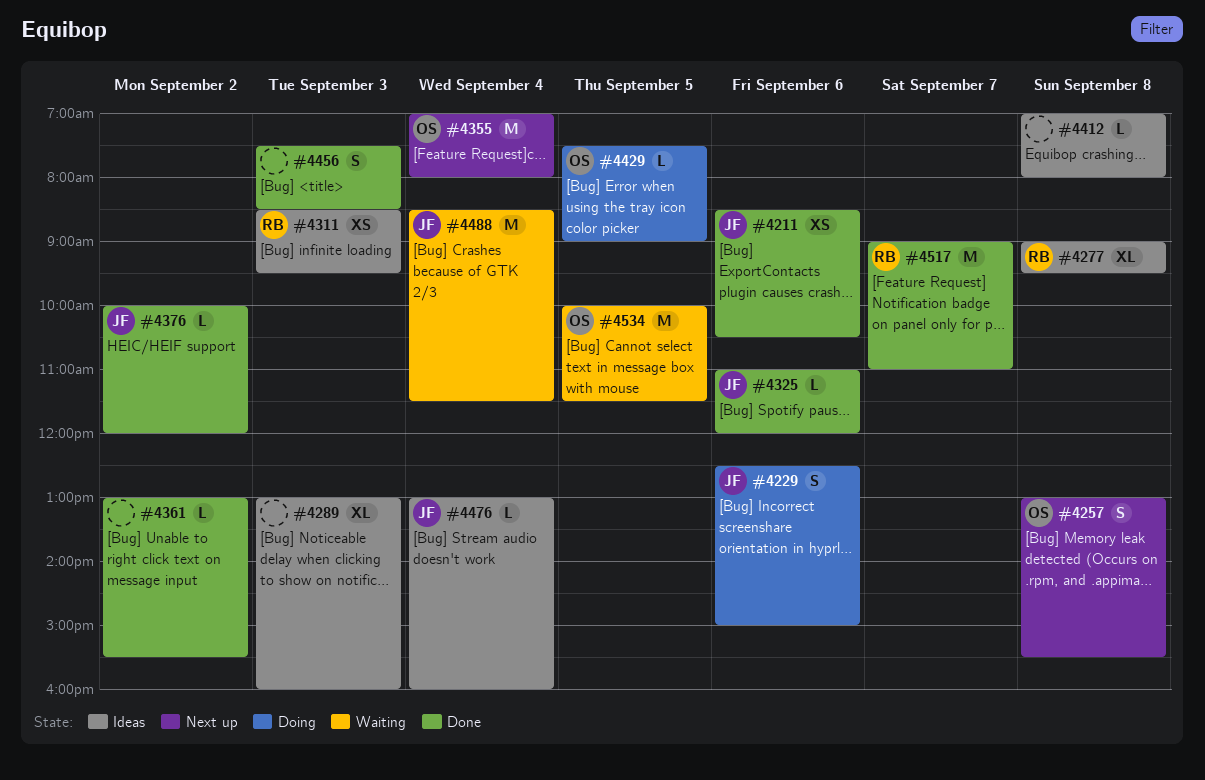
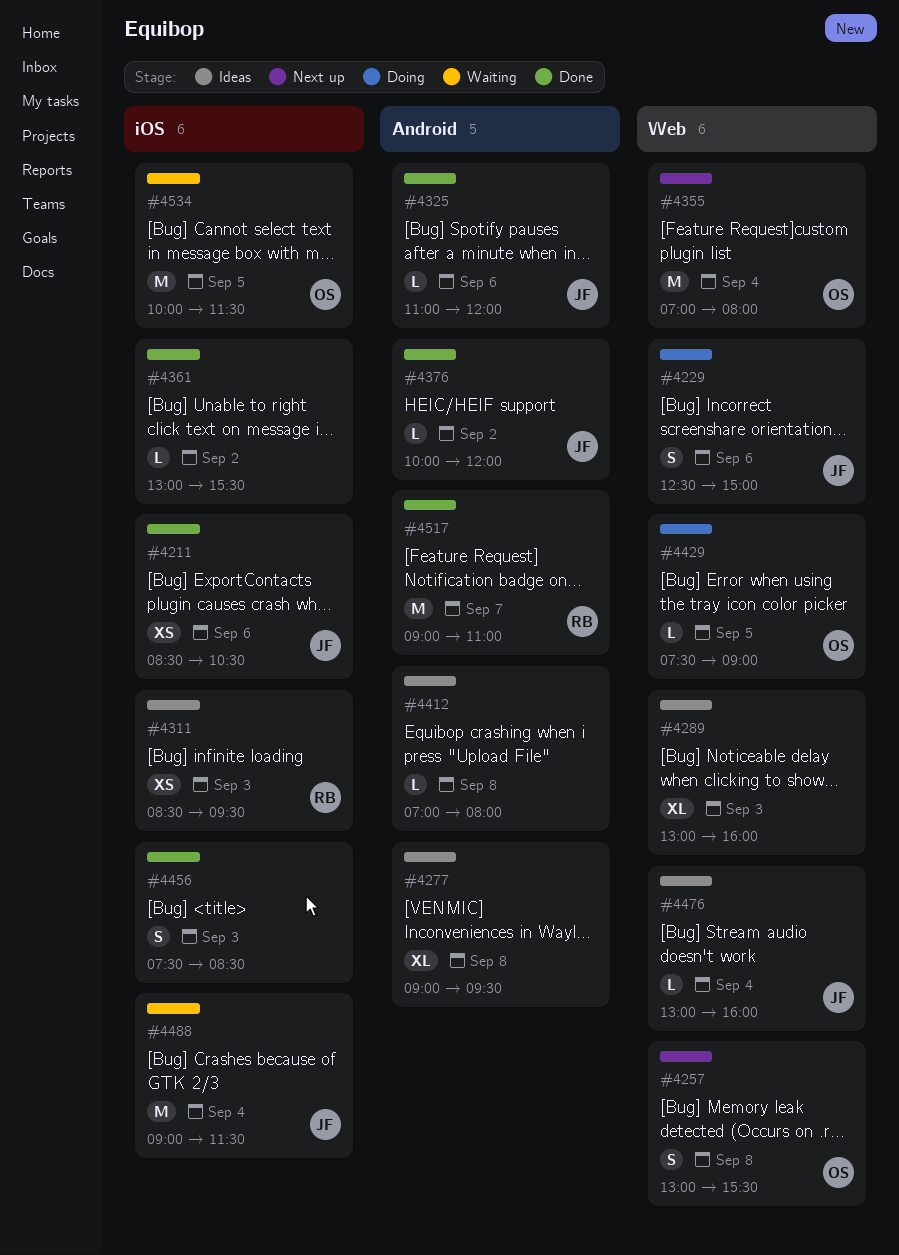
#4277, owner: RB -> none
#4488, begins: 08:30 -> 09:00

